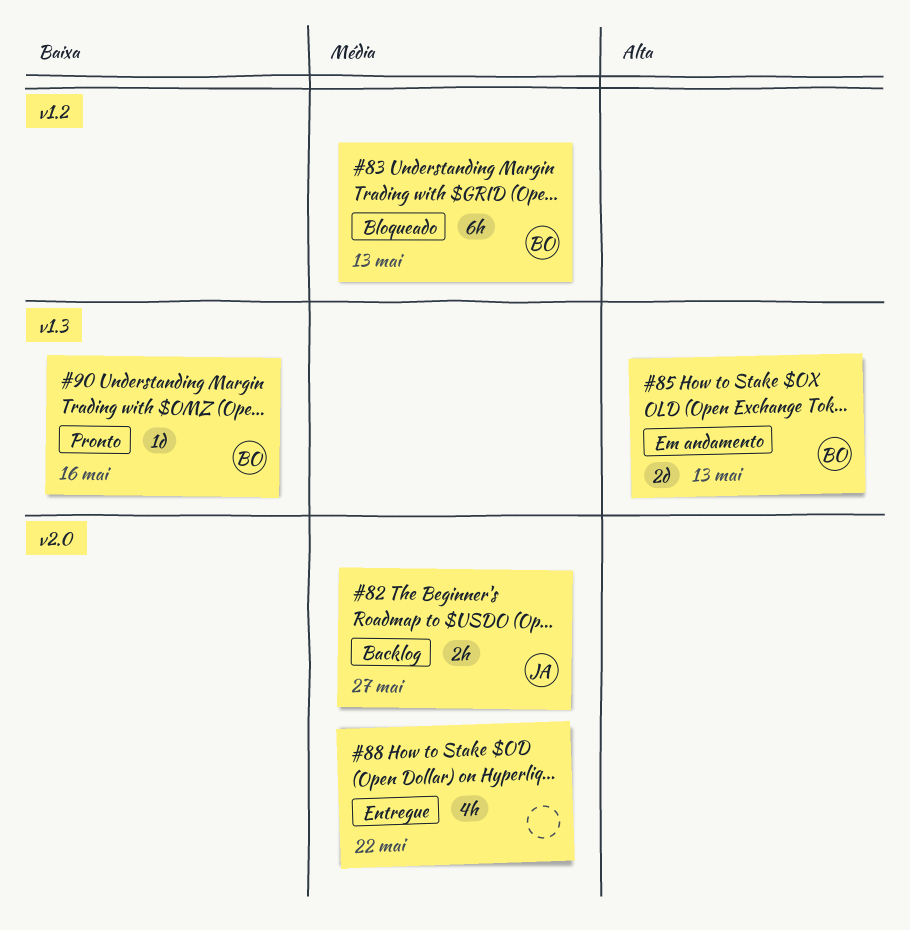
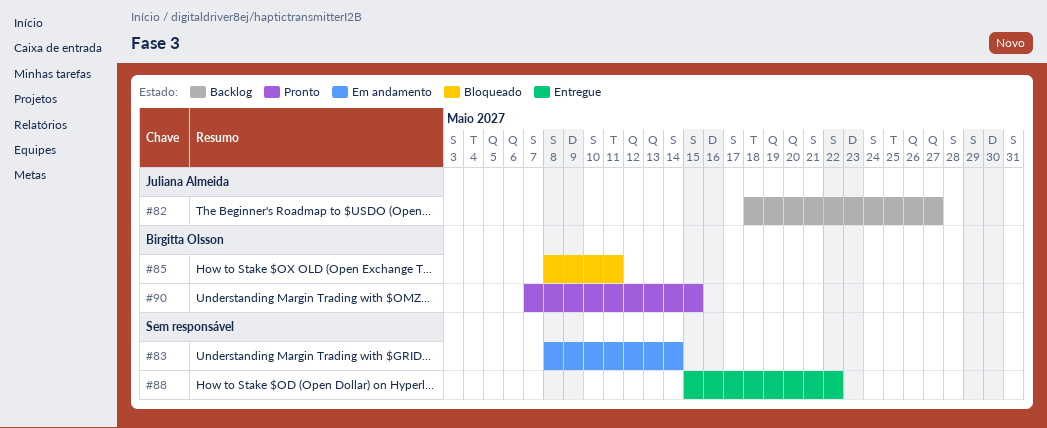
#83, status: Bloqueado -> Em andamento
#83, owner: Birgitta Olsson -> none
#83, due: May 13 -> May 14
#85, status: Em andamento -> Bloqueado
#85, due: May 13 -> May 11
#90, due: May 16 -> May 15

